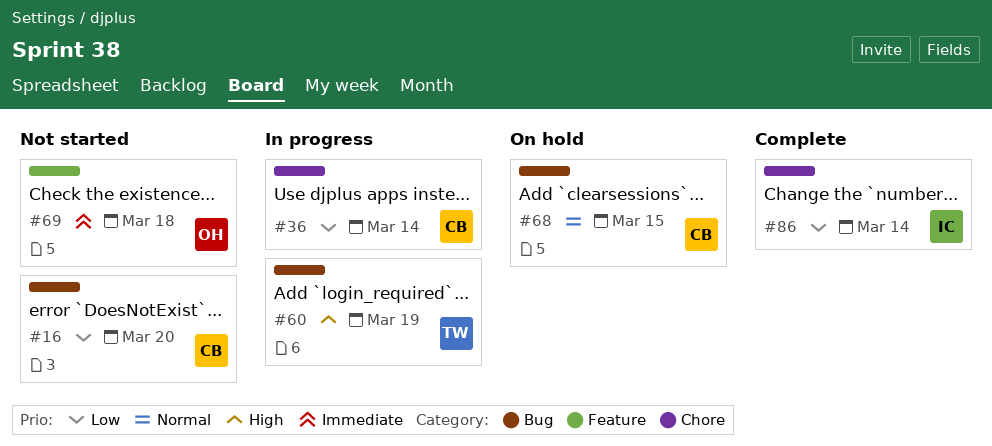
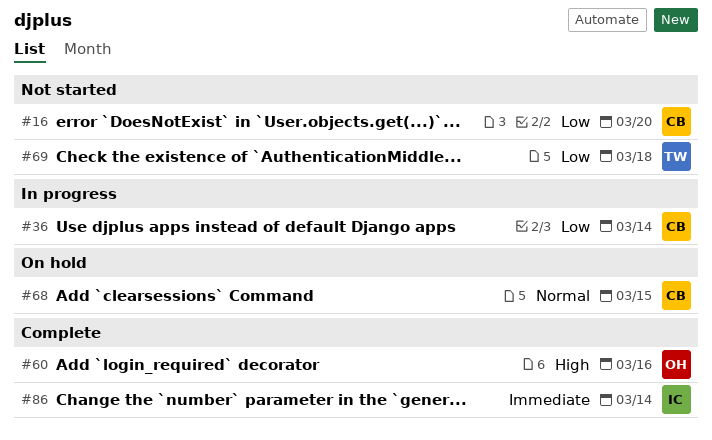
#60, status: In progress -> Complete
#60, owner: TW -> OH
#60, due: Mar 19 -> Mar 16
#69, owner: OH -> TW
#69, priority: Immediate -> Low
#86, priority: Low -> Immediate

